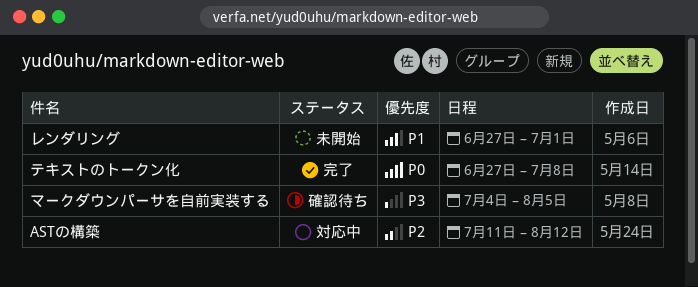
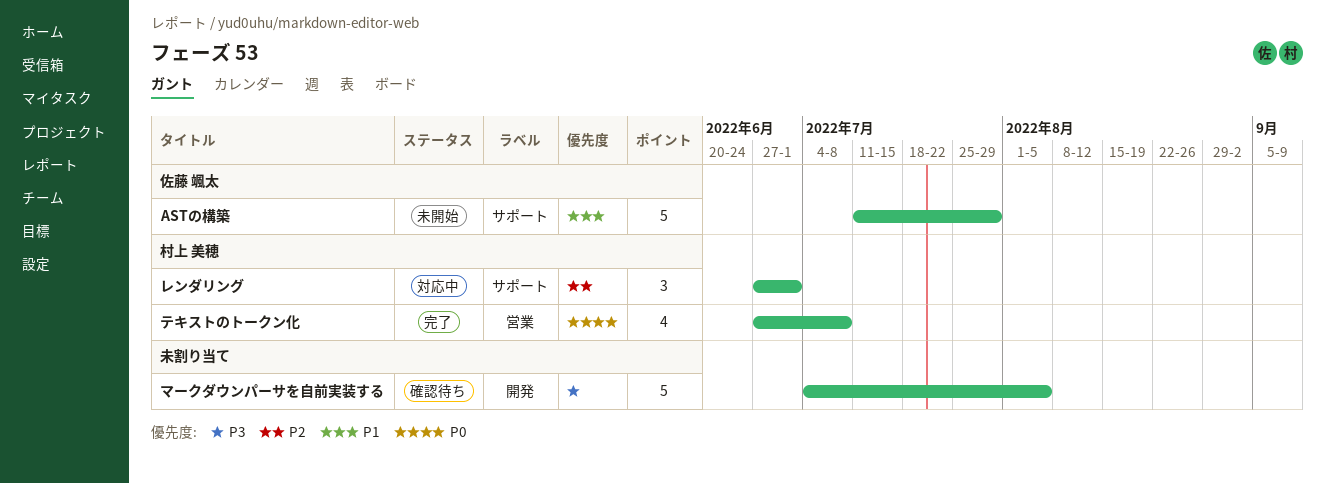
ASTの構築, status: 対応中 -> 未開始
ASTの構築, priority: P2 -> P1
ASTの構築, due: Aug 12 -> Jul 29
レンダリング, status: 未開始 -> 対応中
レンダリング, priority: P1 -> P2

